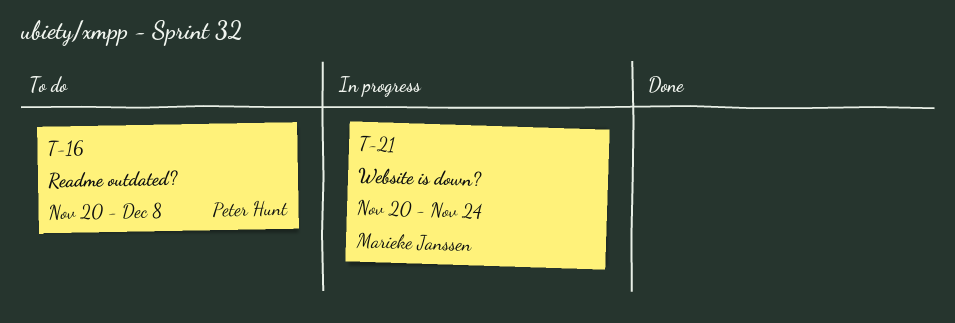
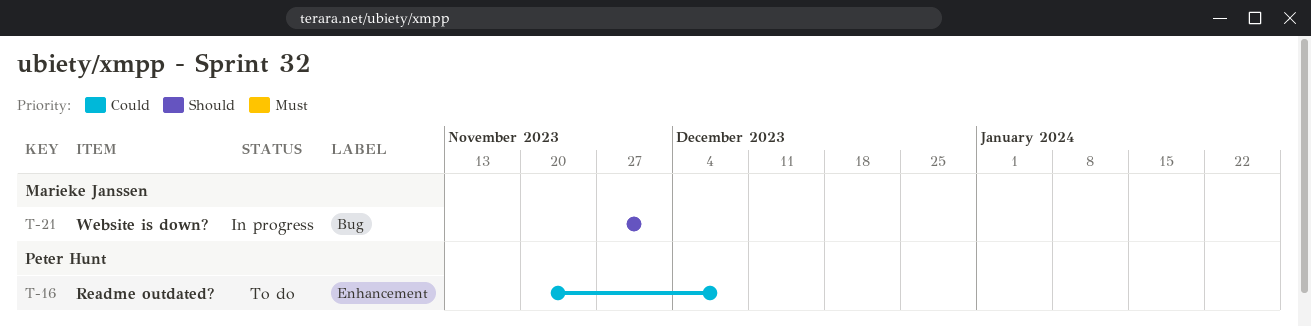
T-21, start: Nov 20 -> Nov 27
T-21, due: Nov 24 -> Dec 1

